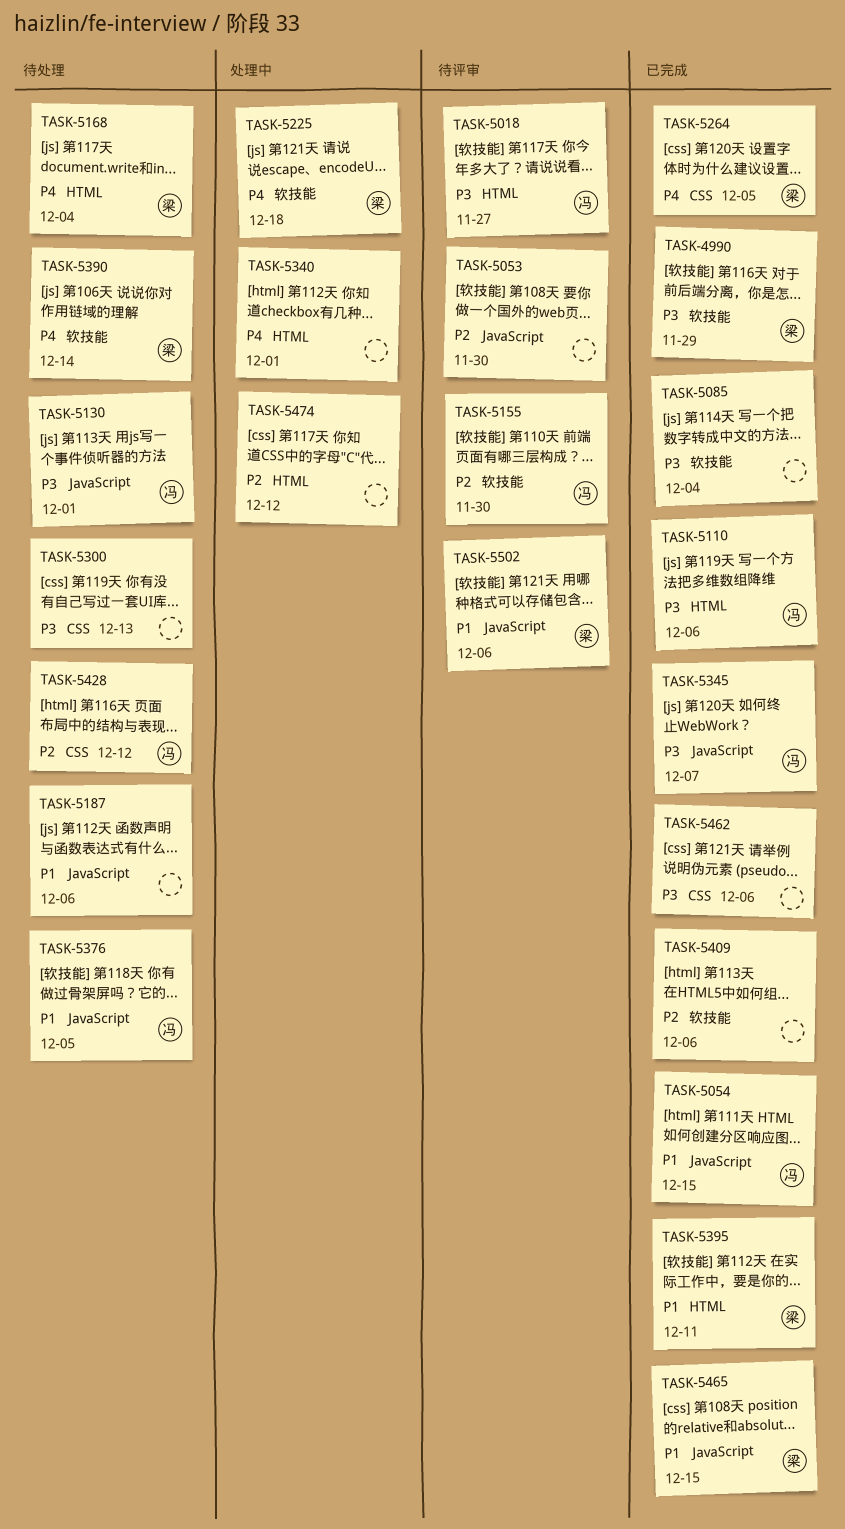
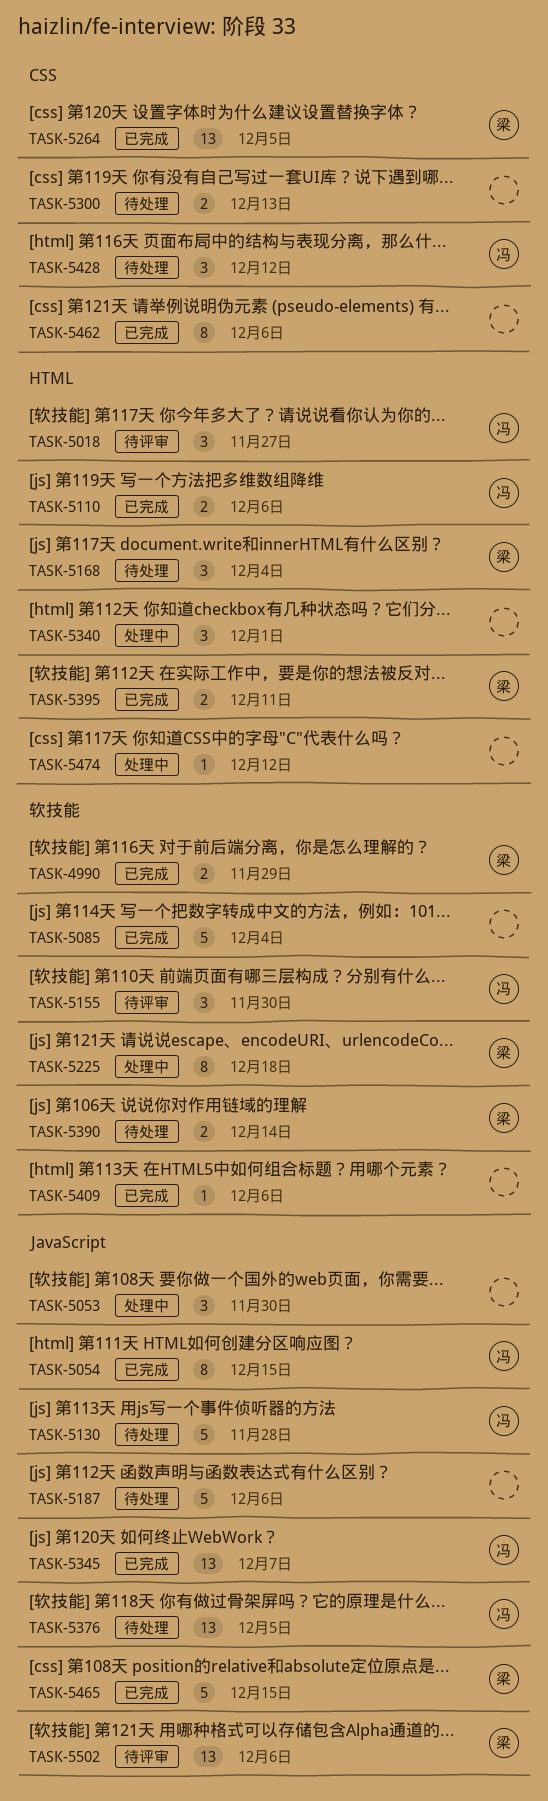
TASK-5053, status: 待评审 -> 处理中
TASK-5130, due: Dec 1 -> Nov 28

